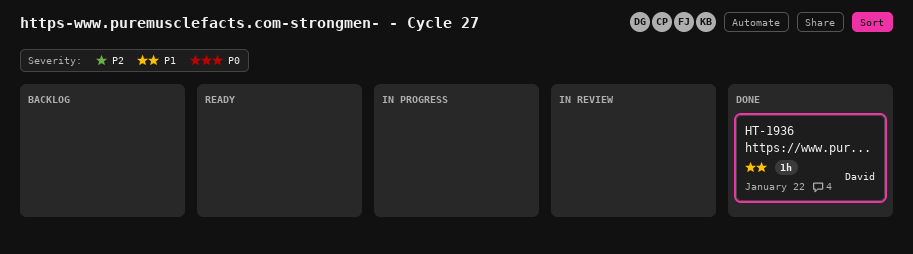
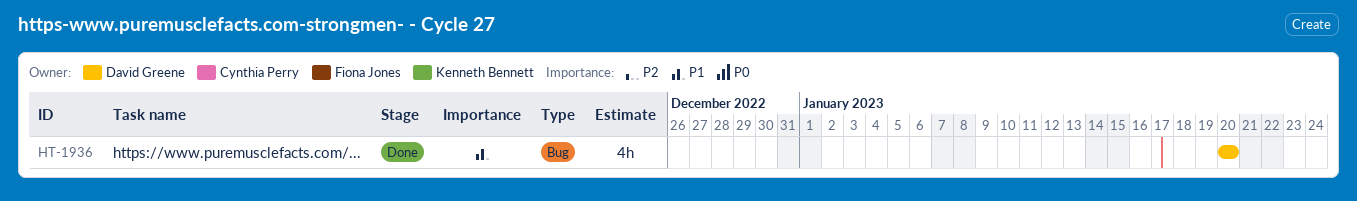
HT-1936, estimate: 1h -> 4h
HT-1936, due: Jan 22 -> Jan 20

